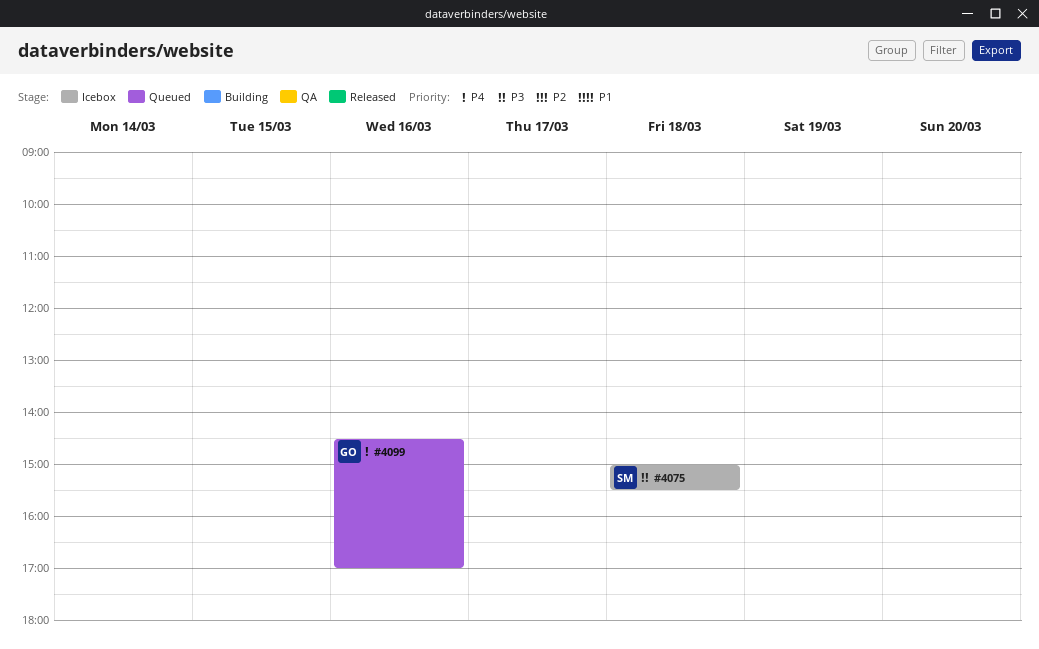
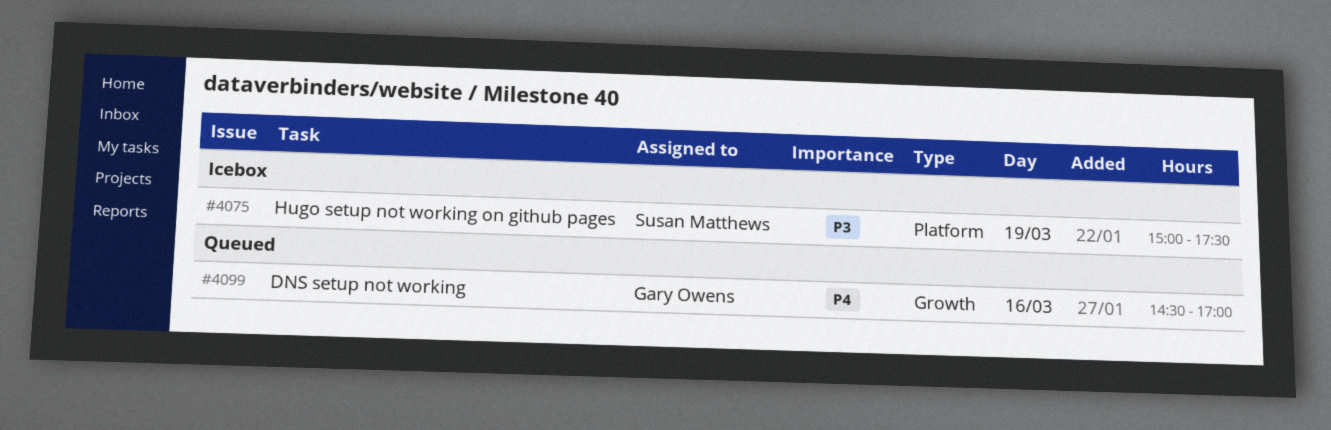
#4075, day: Mar 18 -> Mar 19
#4075, ends: 15:30 -> 17:30

